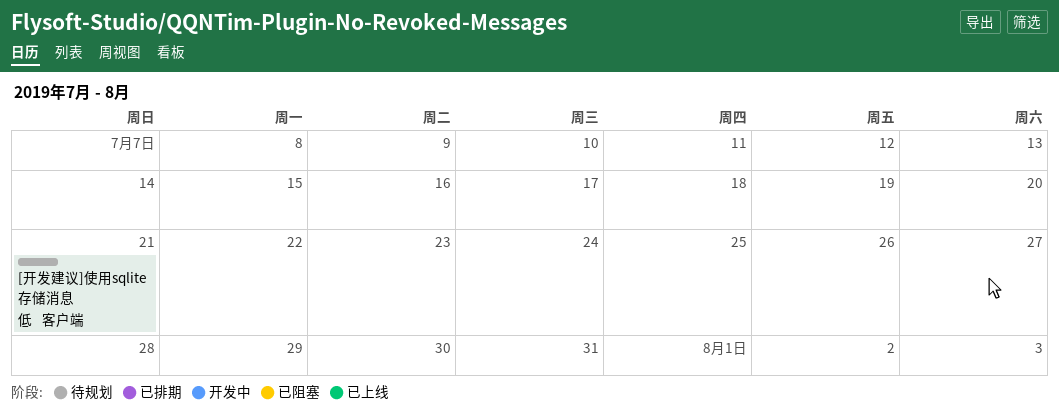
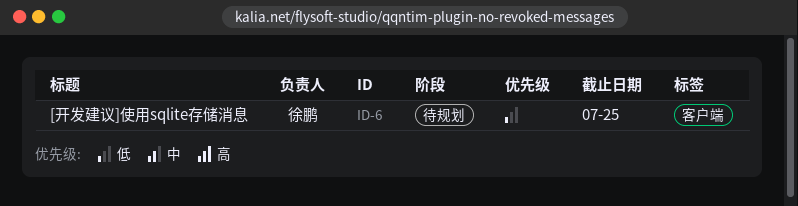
[开发建议]使用sqlite存储消息, due: Jul 21 -> Jul 25

